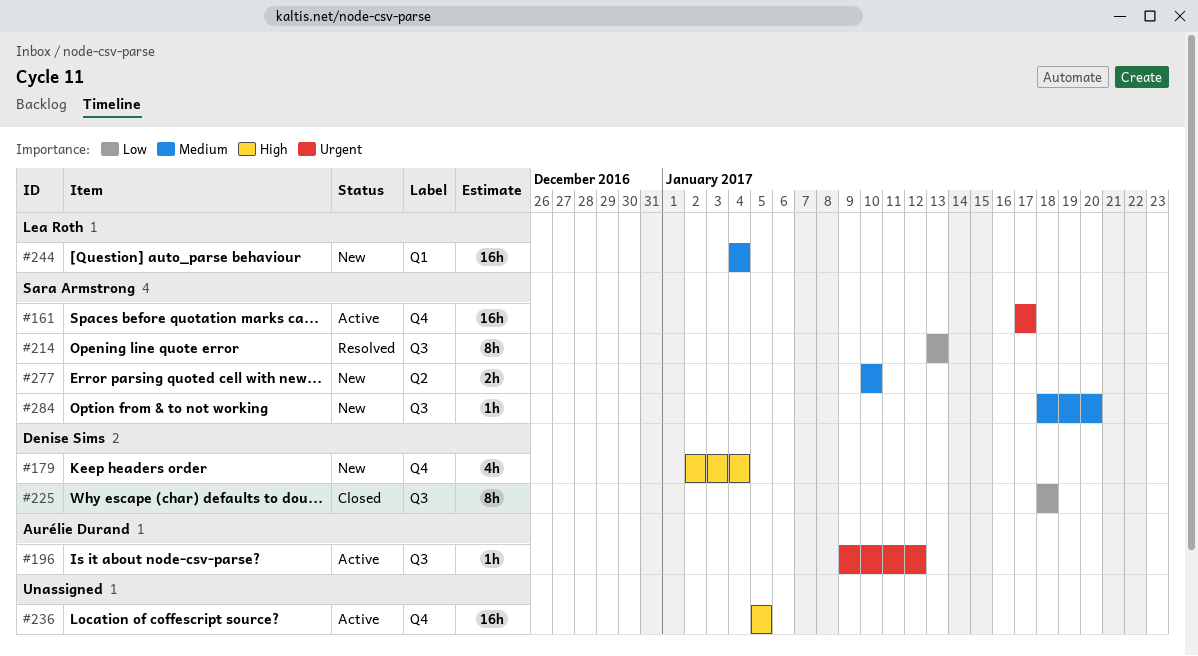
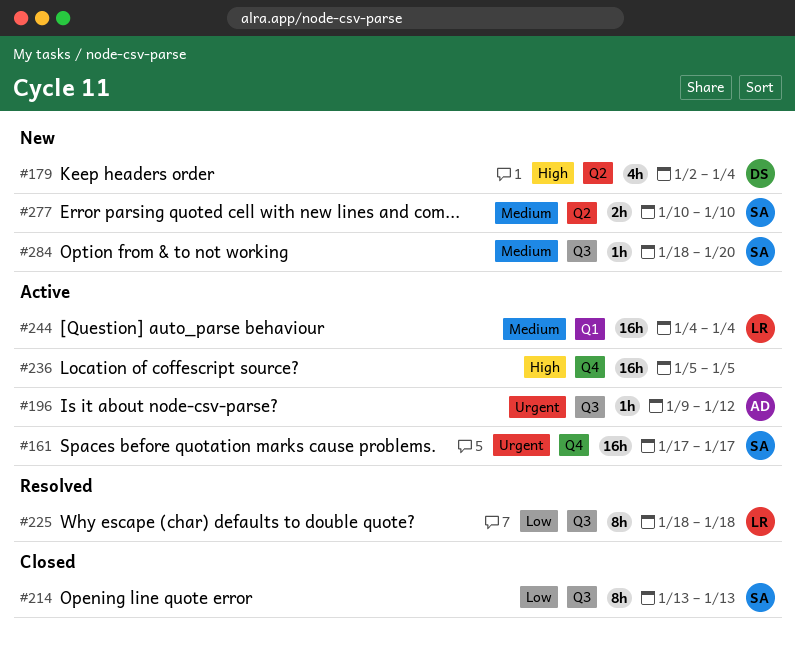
#179, label: Q4 -> Q2
#214, status: Resolved -> Closed
#225, status: Closed -> Resolved
#225, owner: Denise Sims -> Lea Roth
#244, status: New -> Active

